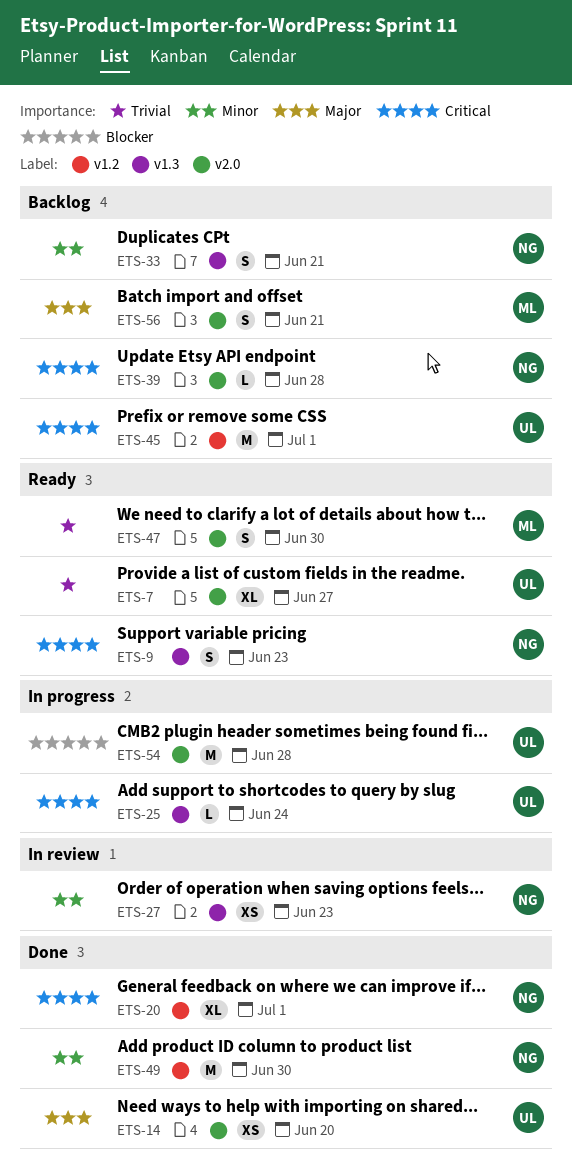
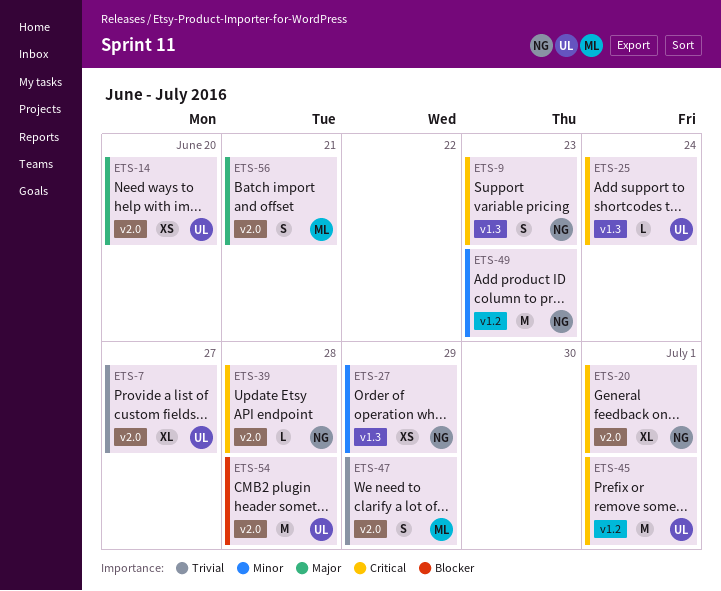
ETS-20, label: v1.2 -> v2.0
ETS-27, due: Jun 23 -> Jun 29
ETS-33: present -> none
ETS-47, due: Jun 30 -> Jun 29
ETS-49, due: Jun 30 -> Jun 23

